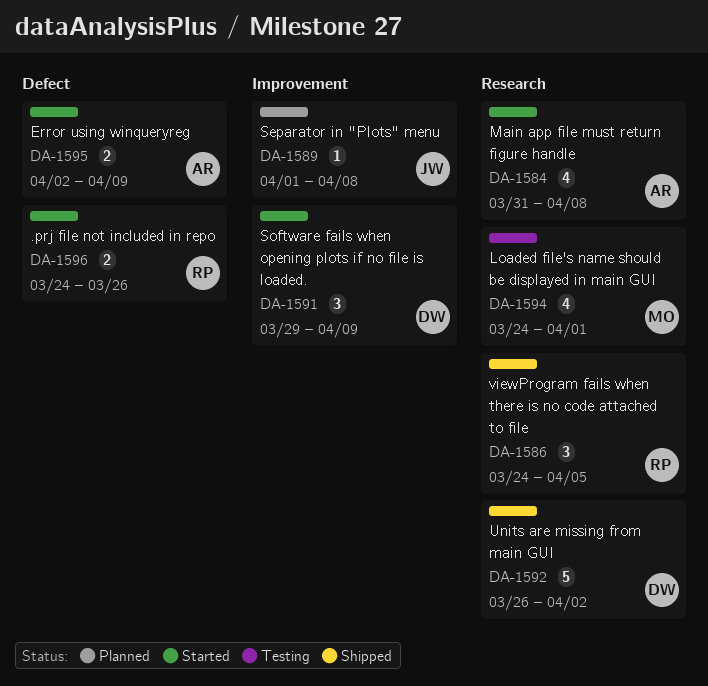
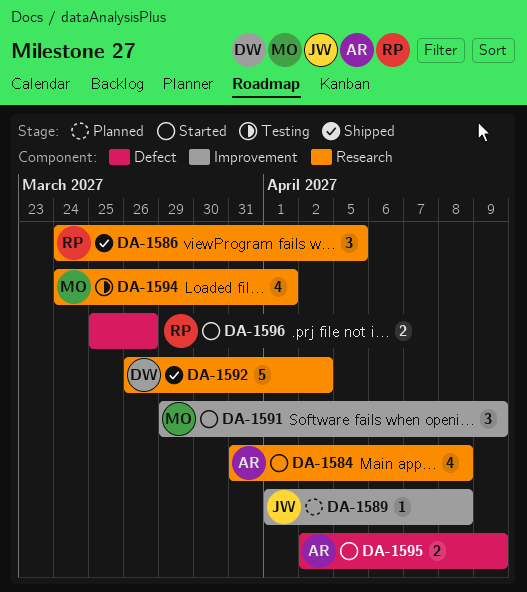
DA-1591, owner: DW -> MO
DA-1596, start: Mar 24 -> Mar 25

